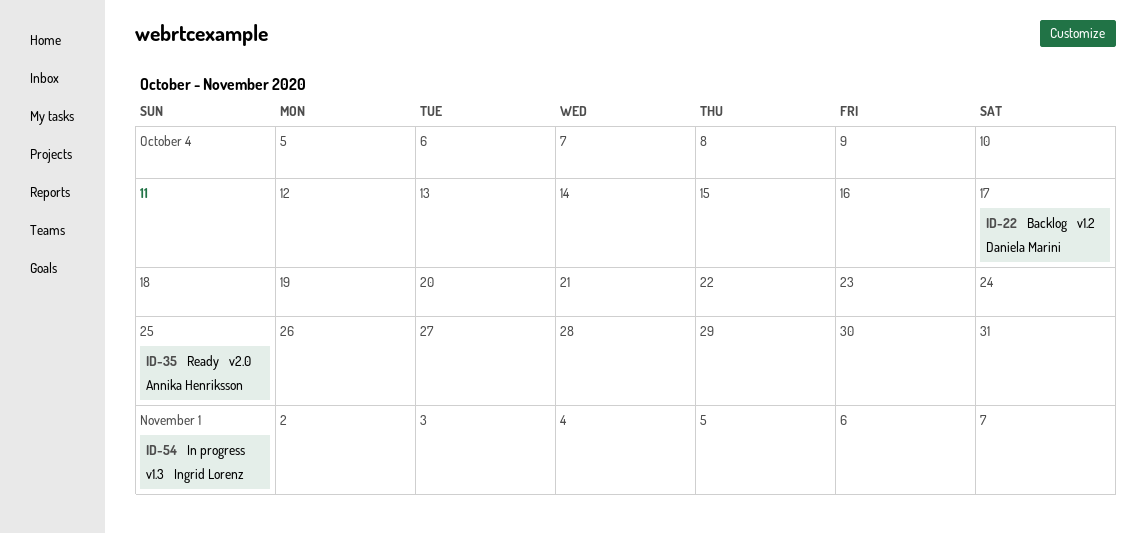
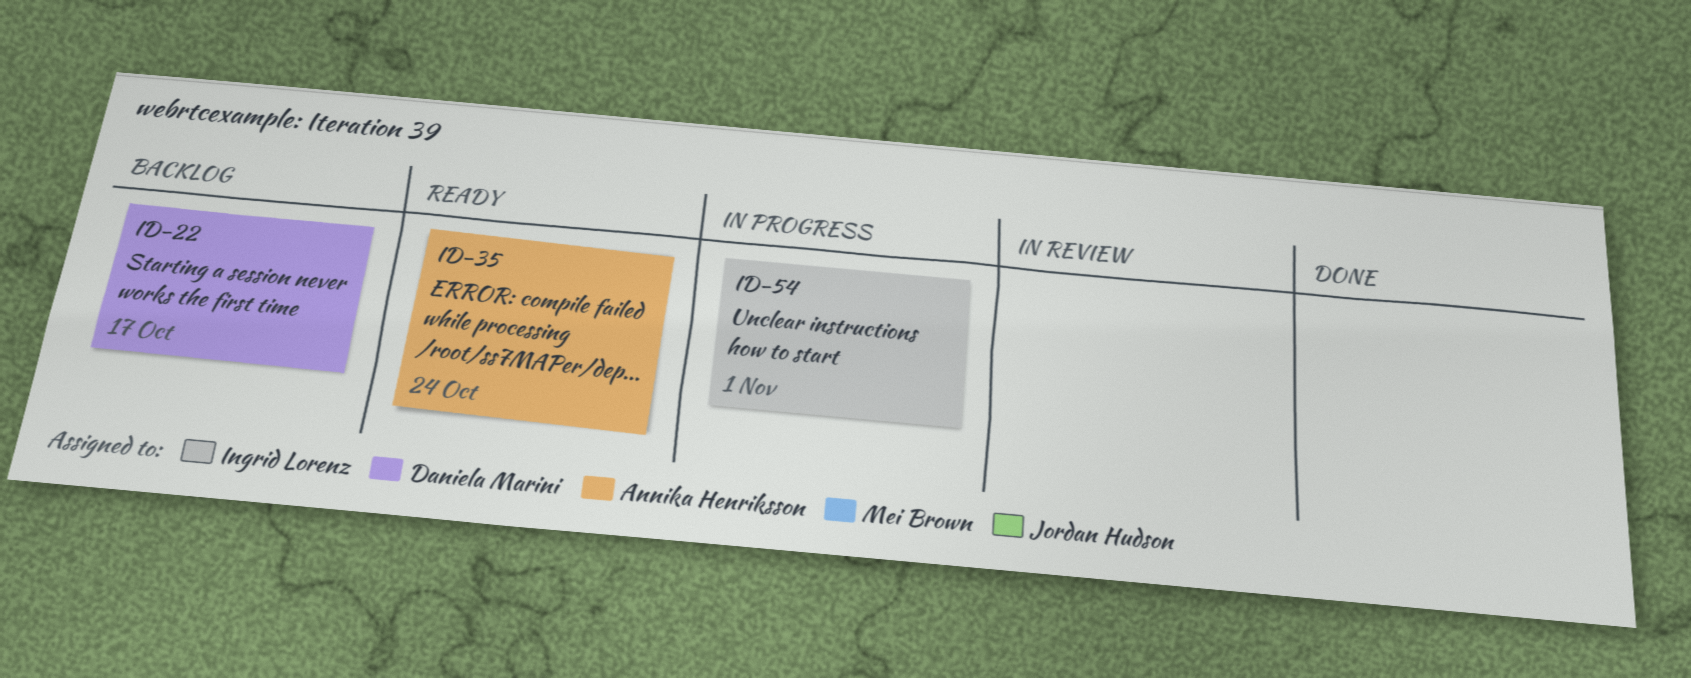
ID-35, due: Oct 25 -> Oct 24

